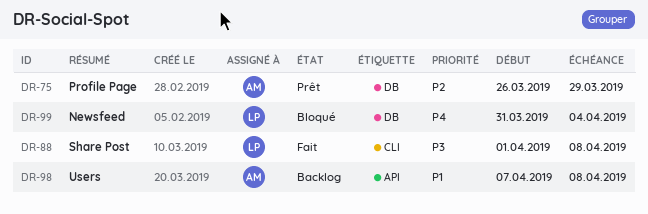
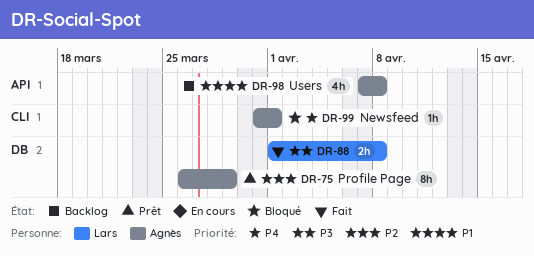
DR-88, label: CLI -> DB
DR-99, owner: Lars -> Agnès
DR-99, label: DB -> CLI
DR-99, due: Apr 4 -> Apr 1

